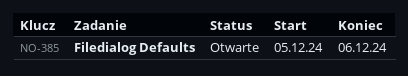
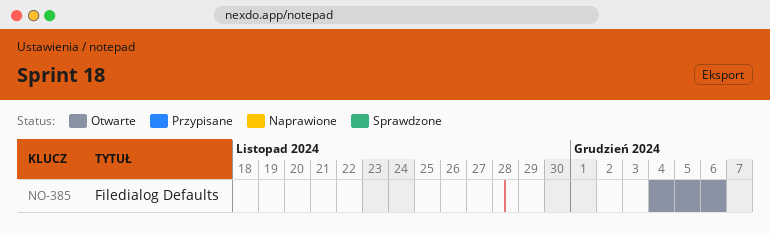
NO-385, start: Dec 5 -> Dec 4

